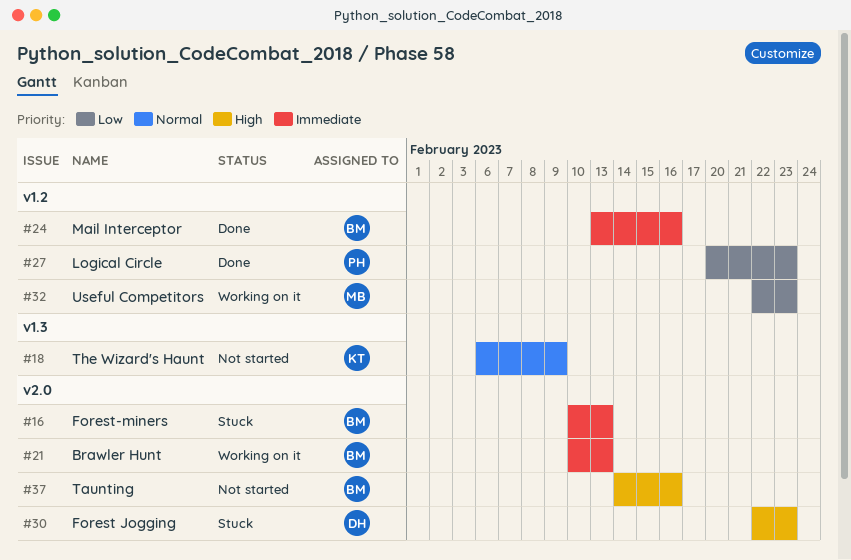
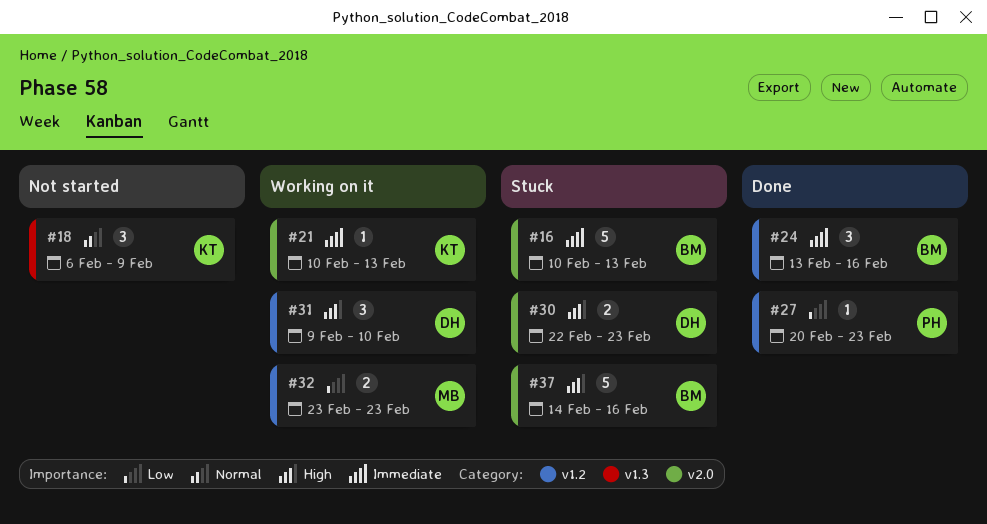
#21, owner: BM -> KT
#31: none -> present
#32, start: Feb 22 -> Feb 23
#37, status: Not started -> Stuck

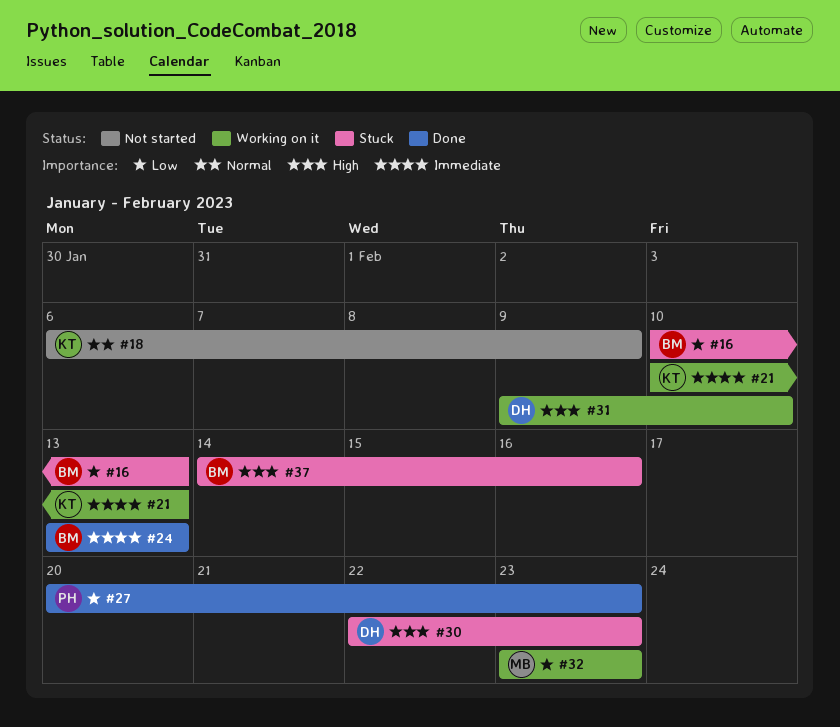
#16, priority: Immediate -> Low
#24, due: Feb 16 -> Feb 13

